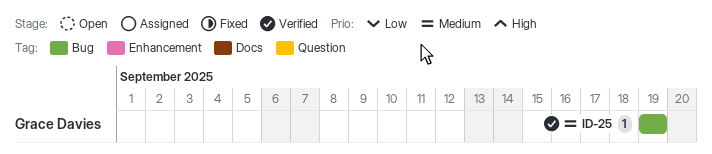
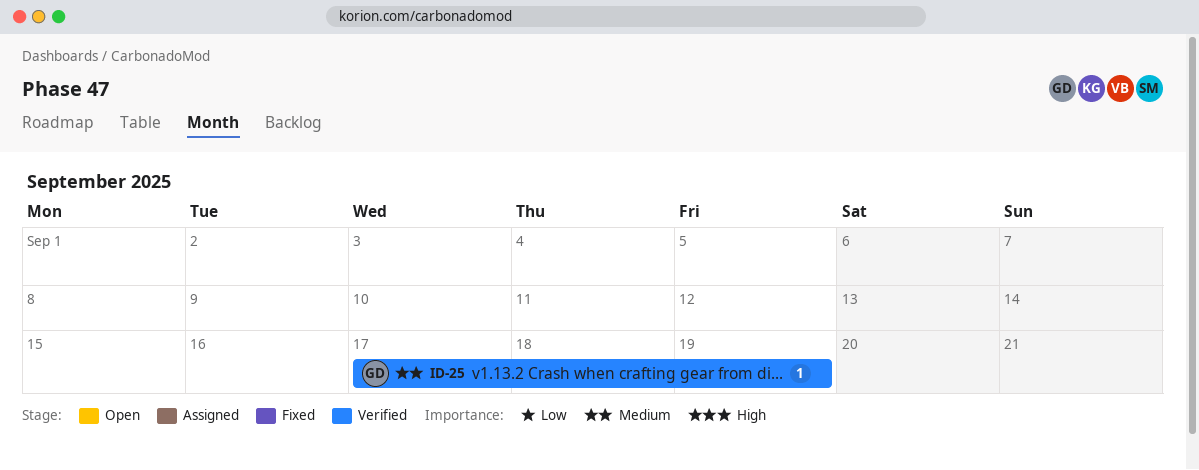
ID-25, start: Sep 19 -> Sep 17

